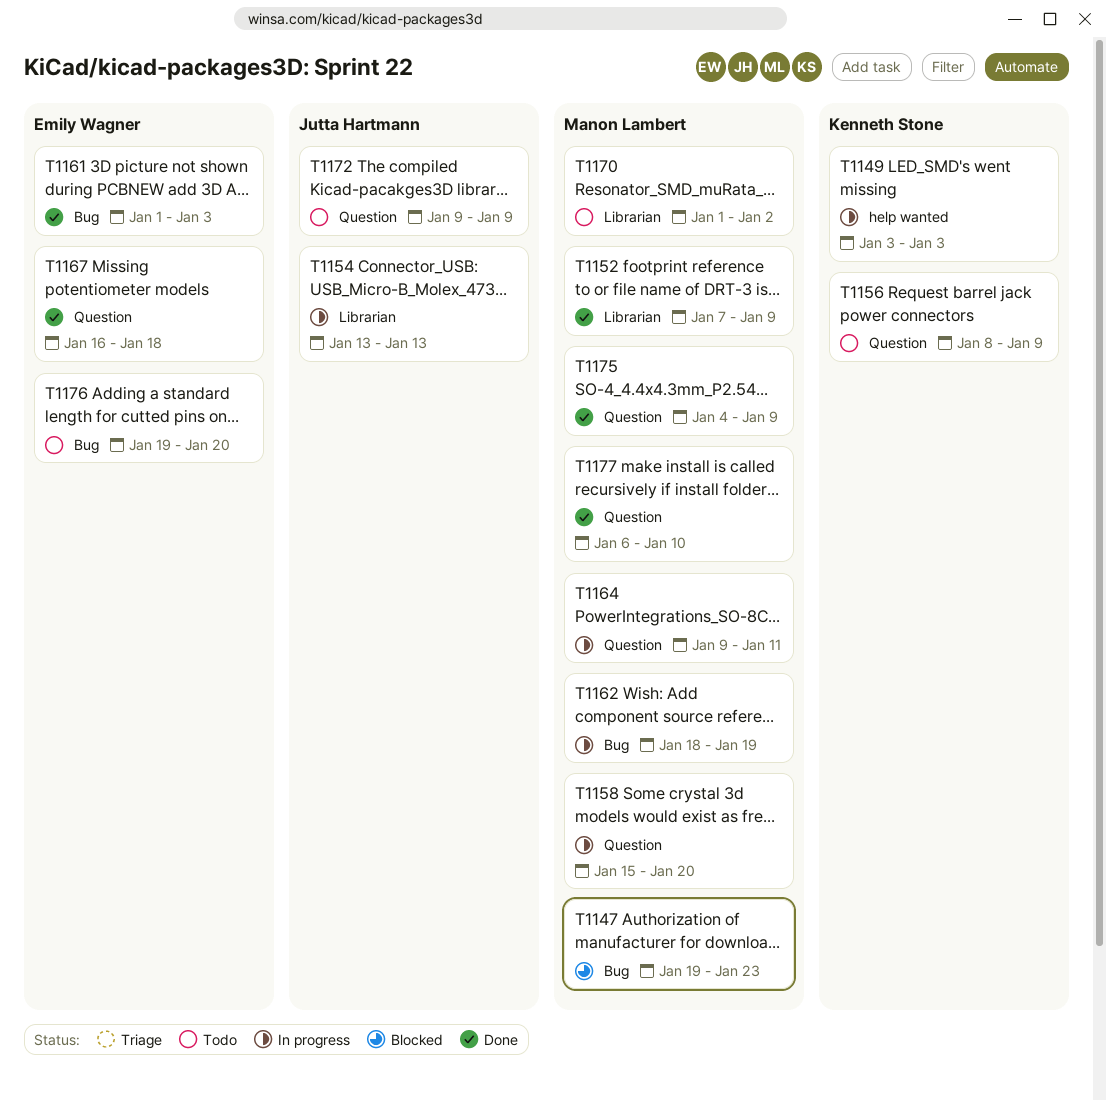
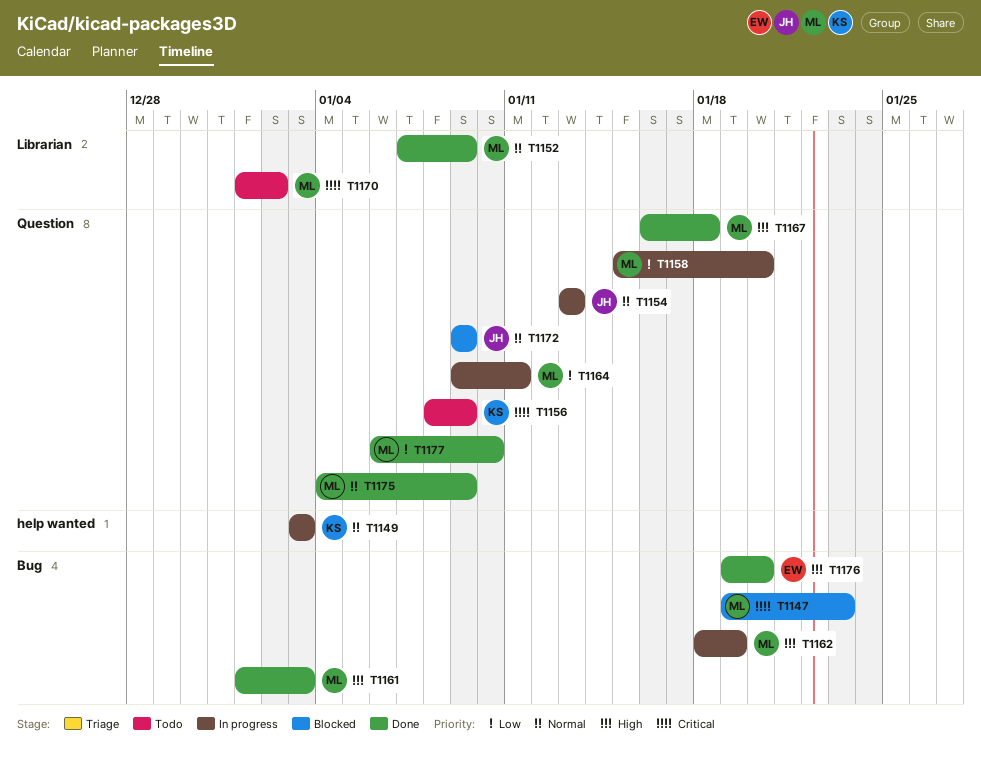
T1154, label: Librarian -> Question
T1161, owner: Emily Wagner -> Manon Lambert
T1167, owner: Emily Wagner -> Manon Lambert
T1172, status: Todo -> Blocked
T1176, status: Todo -> Done

